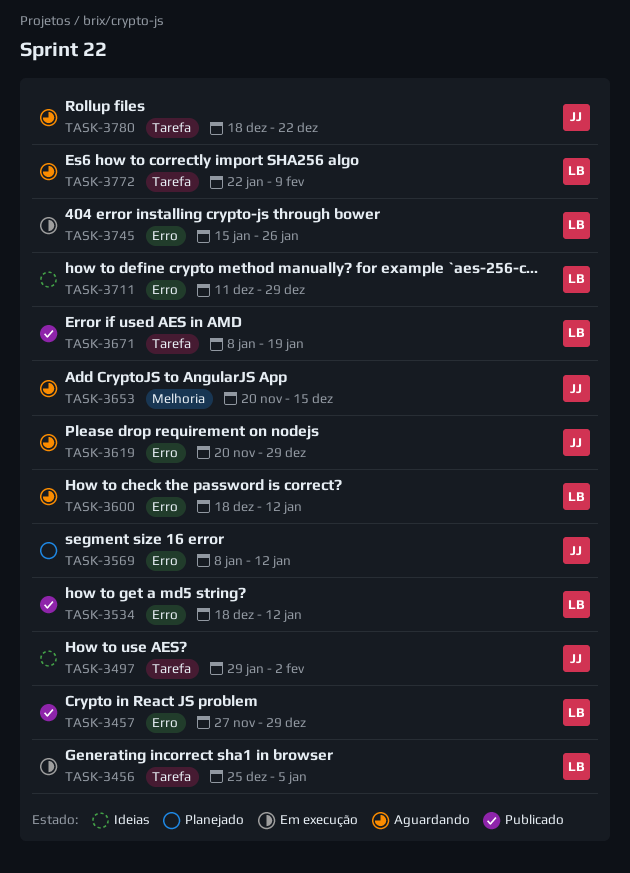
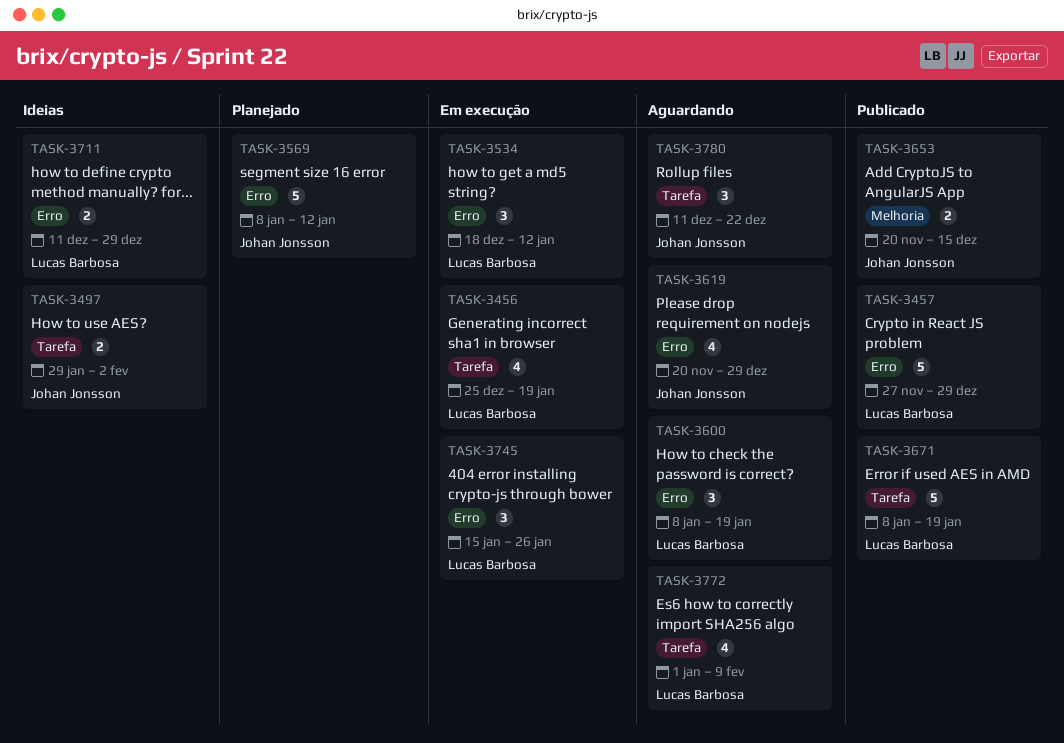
TASK-3456, due: Jan 5 -> Jan 19
TASK-3534, status: Publicado -> Em execução
TASK-3600, start: Dec 18 -> Jan 8
TASK-3600, due: Jan 12 -> Jan 19
TASK-3653, status: Aguardando -> Publicado
TASK-3772, start: Jan 22 -> Jan 1
TASK-3780, start: Dec 18 -> Dec 11

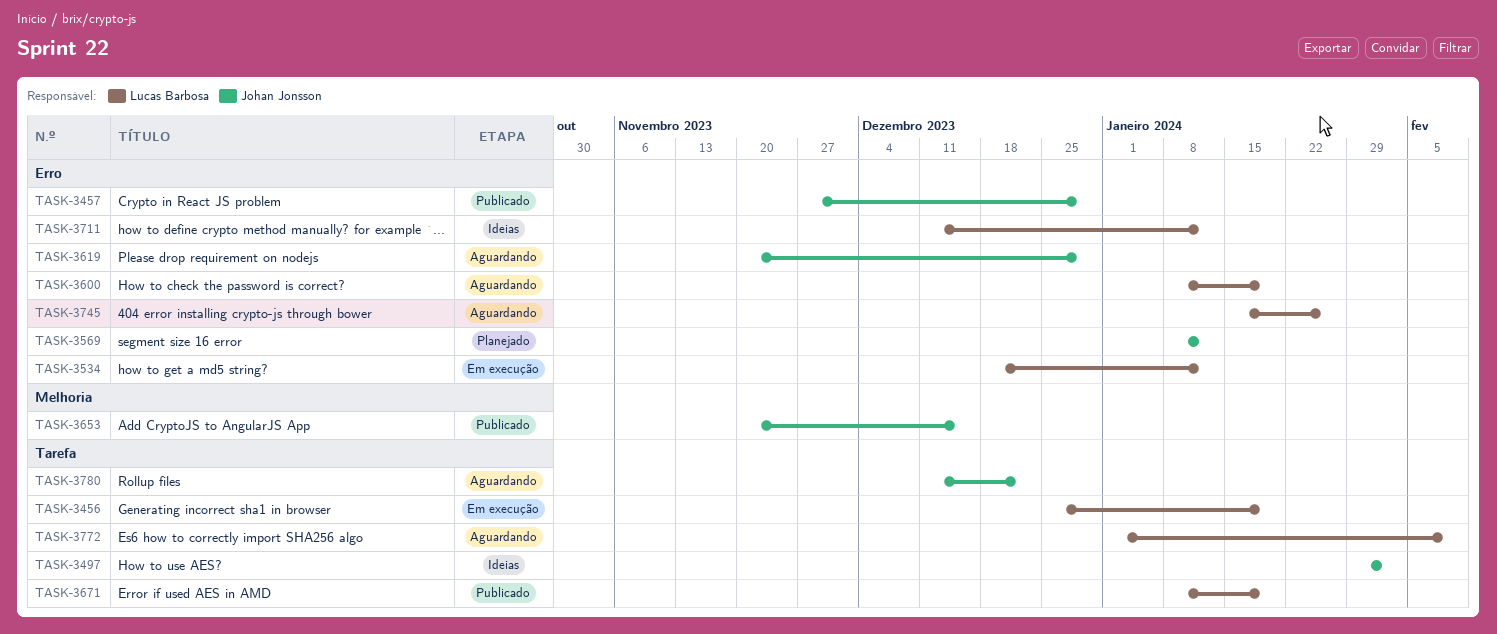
TASK-3457, owner: Lucas Barbosa -> Johan Jonsson
TASK-3711, due: Dec 29 -> Jan 12
TASK-3745, status: Em execução -> Aguardando

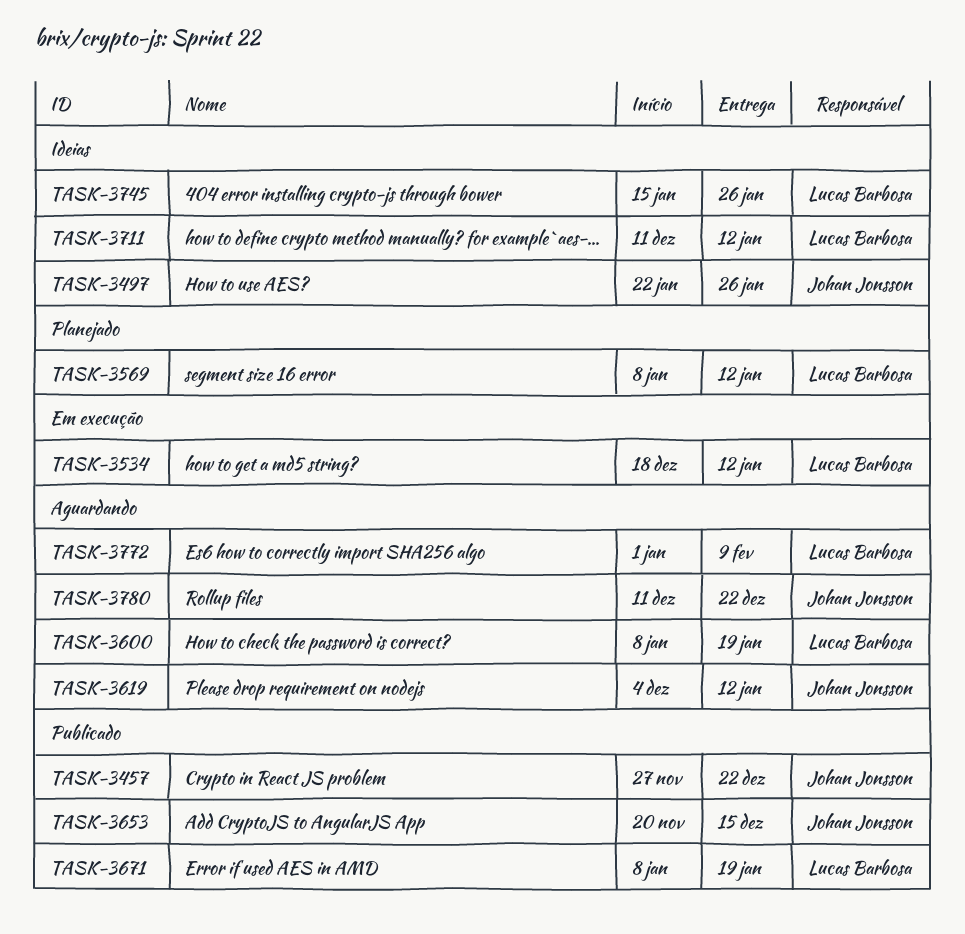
TASK-3456: present -> none
TASK-3457, due: Dec 29 -> Dec 22
TASK-3497, start: Jan 29 -> Jan 22
TASK-3497, due: Feb 2 -> Jan 26
TASK-3569, owner: Johan Jonsson -> Lucas Barbosa
TASK-3619, start: Nov 20 -> Dec 4
TASK-3619, due: Dec 29 -> Jan 12
TASK-3745, status: Aguardando -> Ideias

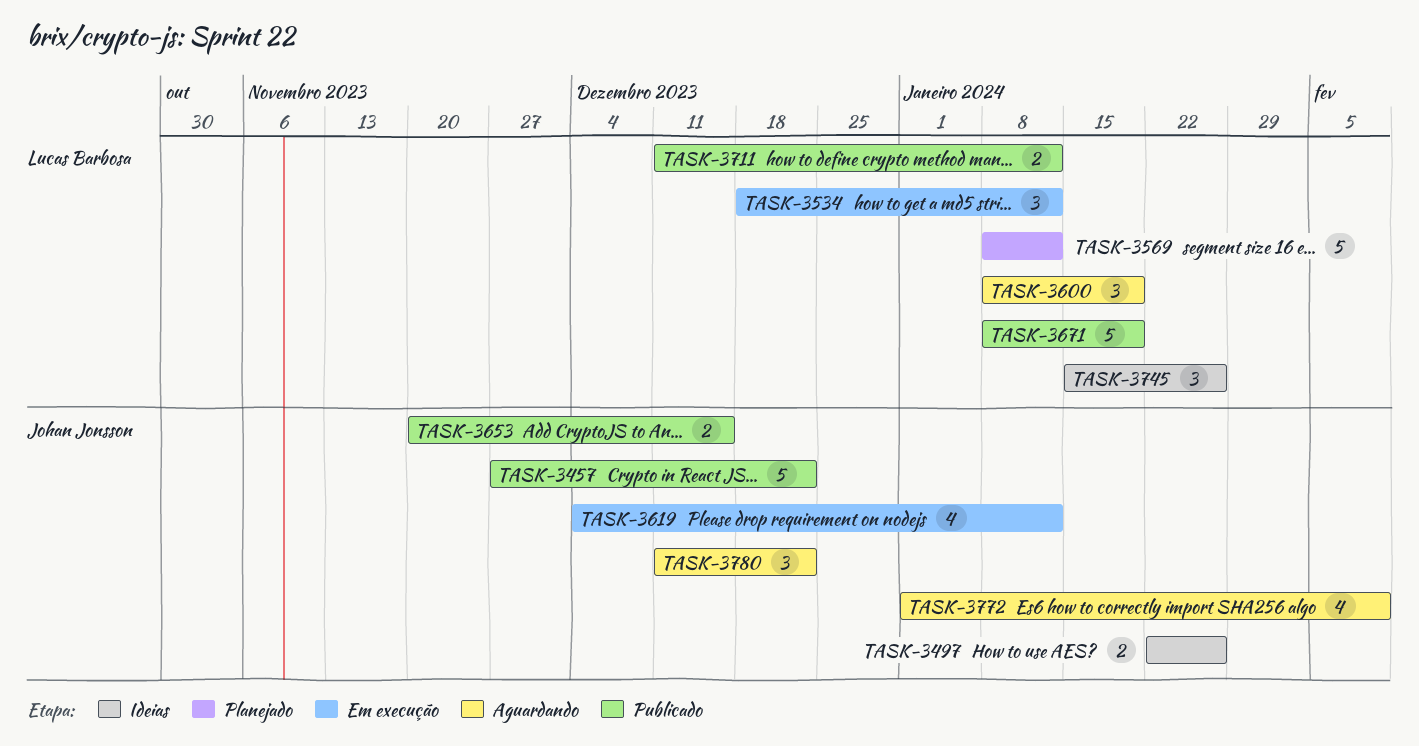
TASK-3619, status: Aguardando -> Em execução
TASK-3711, status: Ideias -> Publicado
TASK-3772, owner: Lucas Barbosa -> Johan Jonsson

